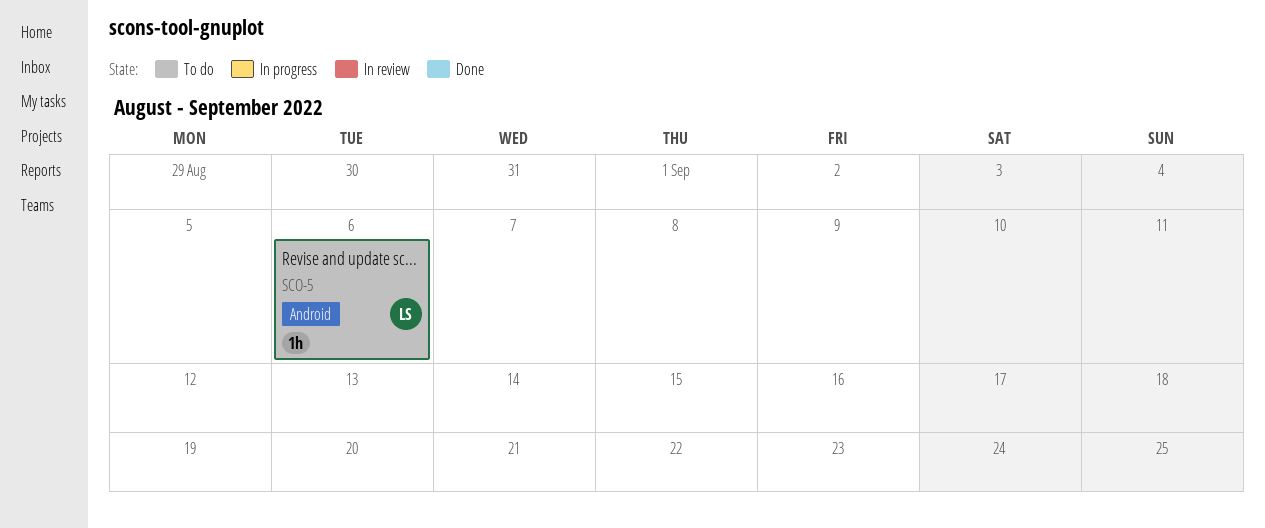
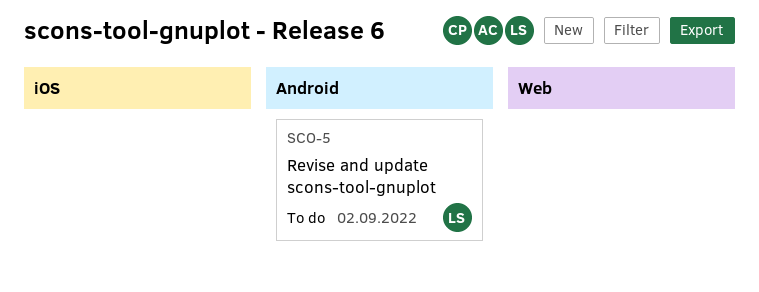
SCO-5, due: Sep 6 -> Sep 2

